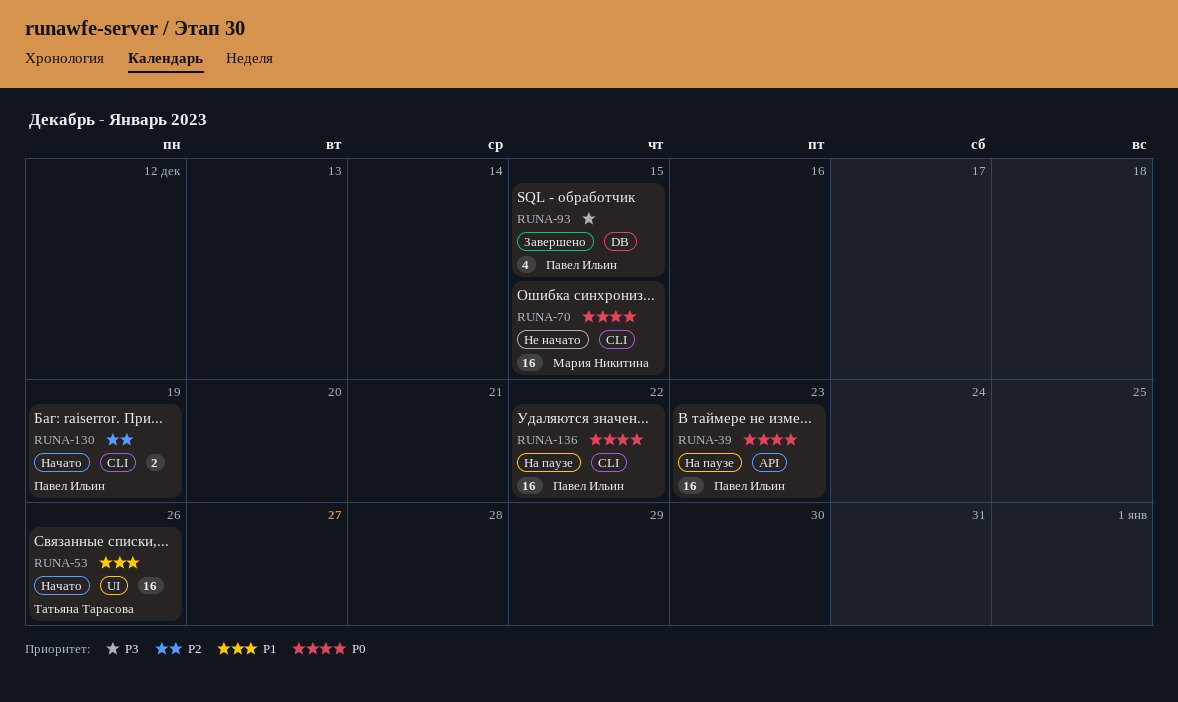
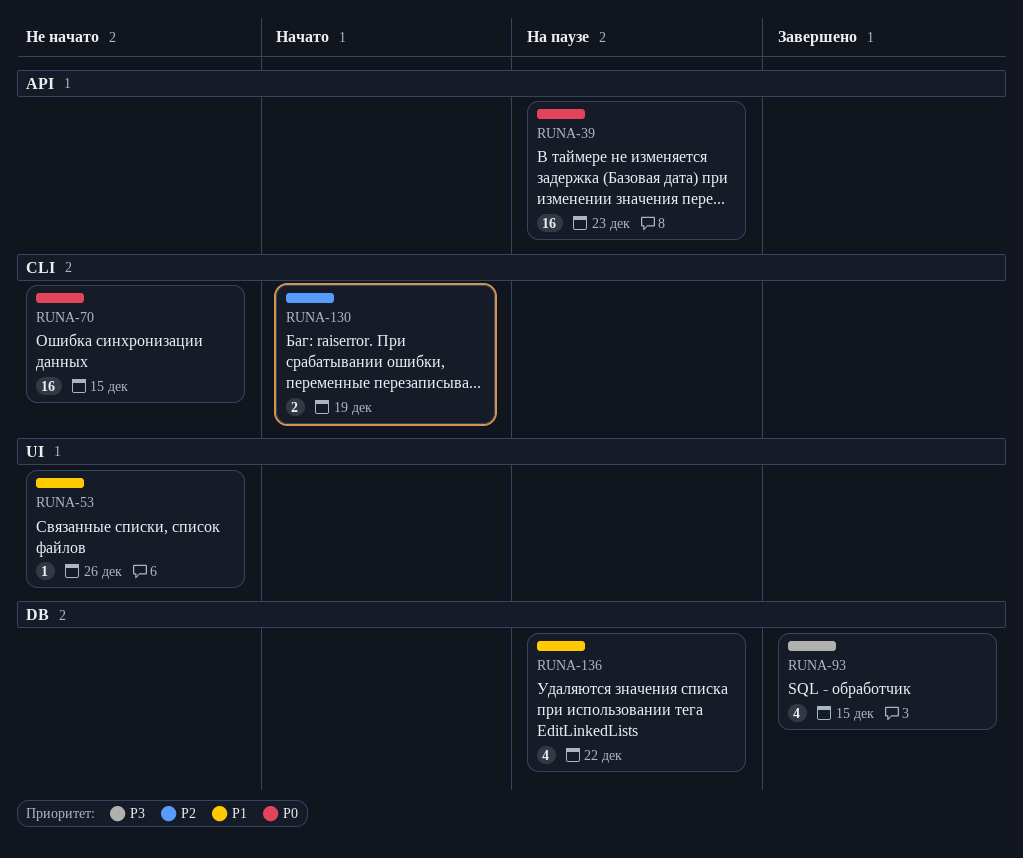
RUNA-53, status: Начато -> Не начато
RUNA-53, estimate: 16 -> 1
RUNA-136, priority: P0 -> P1
RUNA-136, label: CLI -> DB
RUNA-136, estimate: 16 -> 4

